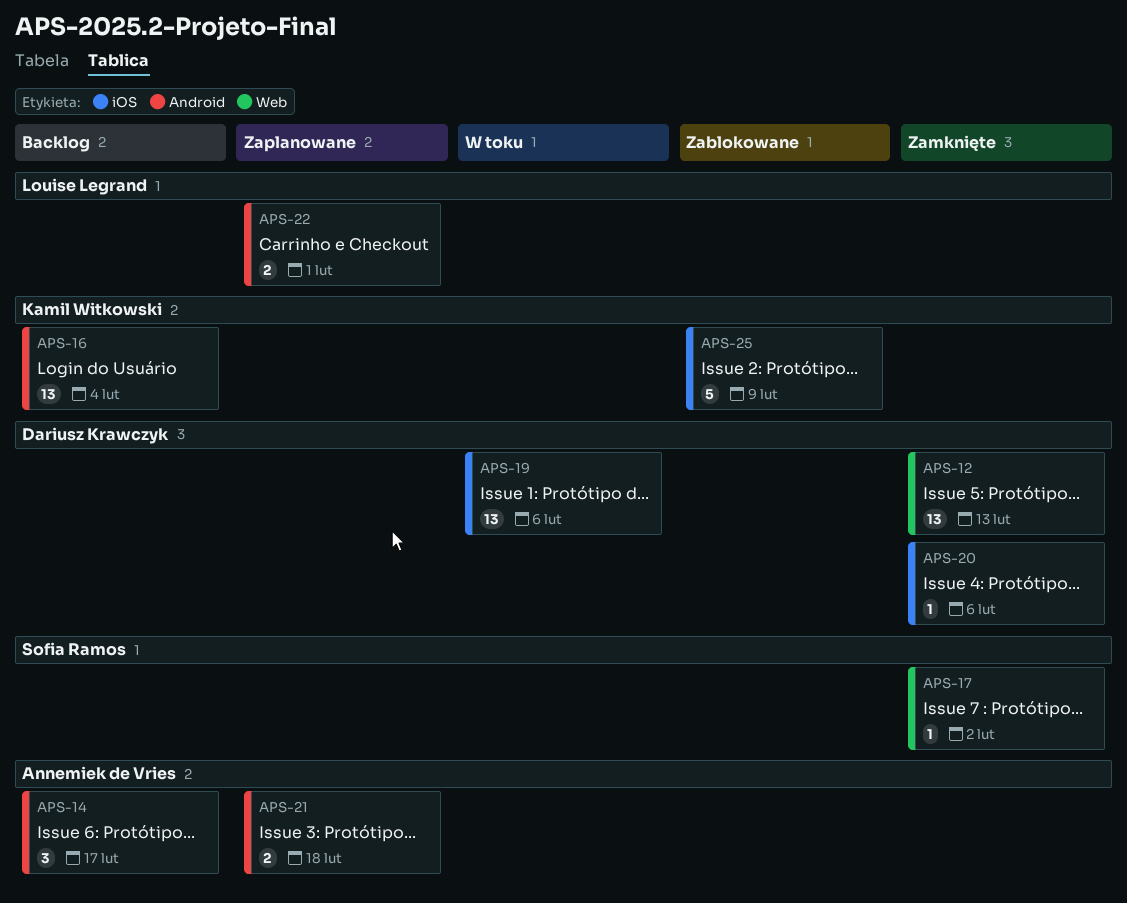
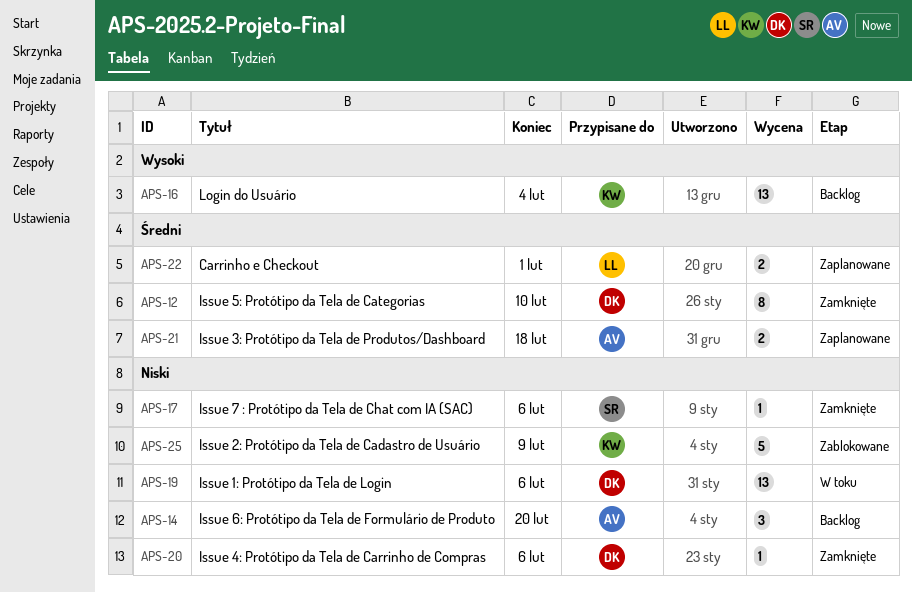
APS-12, estimate: 13 -> 8
APS-12, due: Feb 13 -> Feb 10
APS-14, due: Feb 17 -> Feb 20
APS-17, due: Feb 2 -> Feb 6

